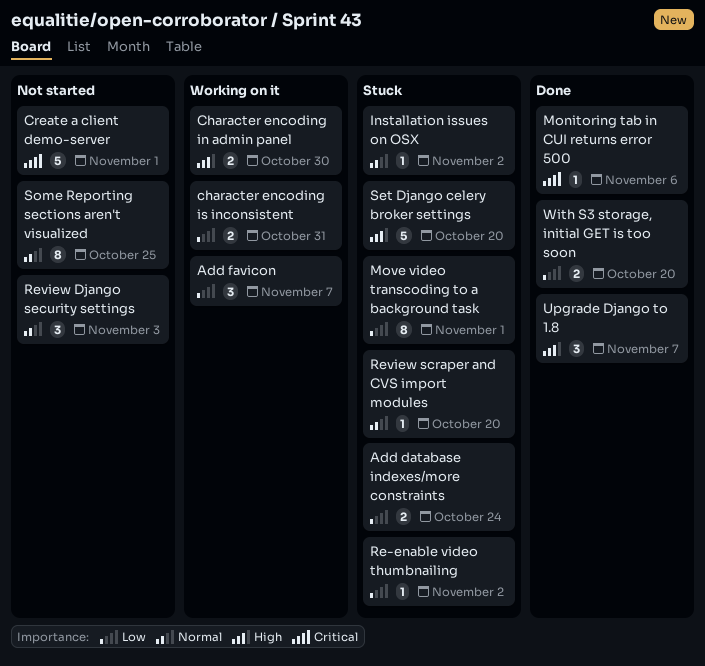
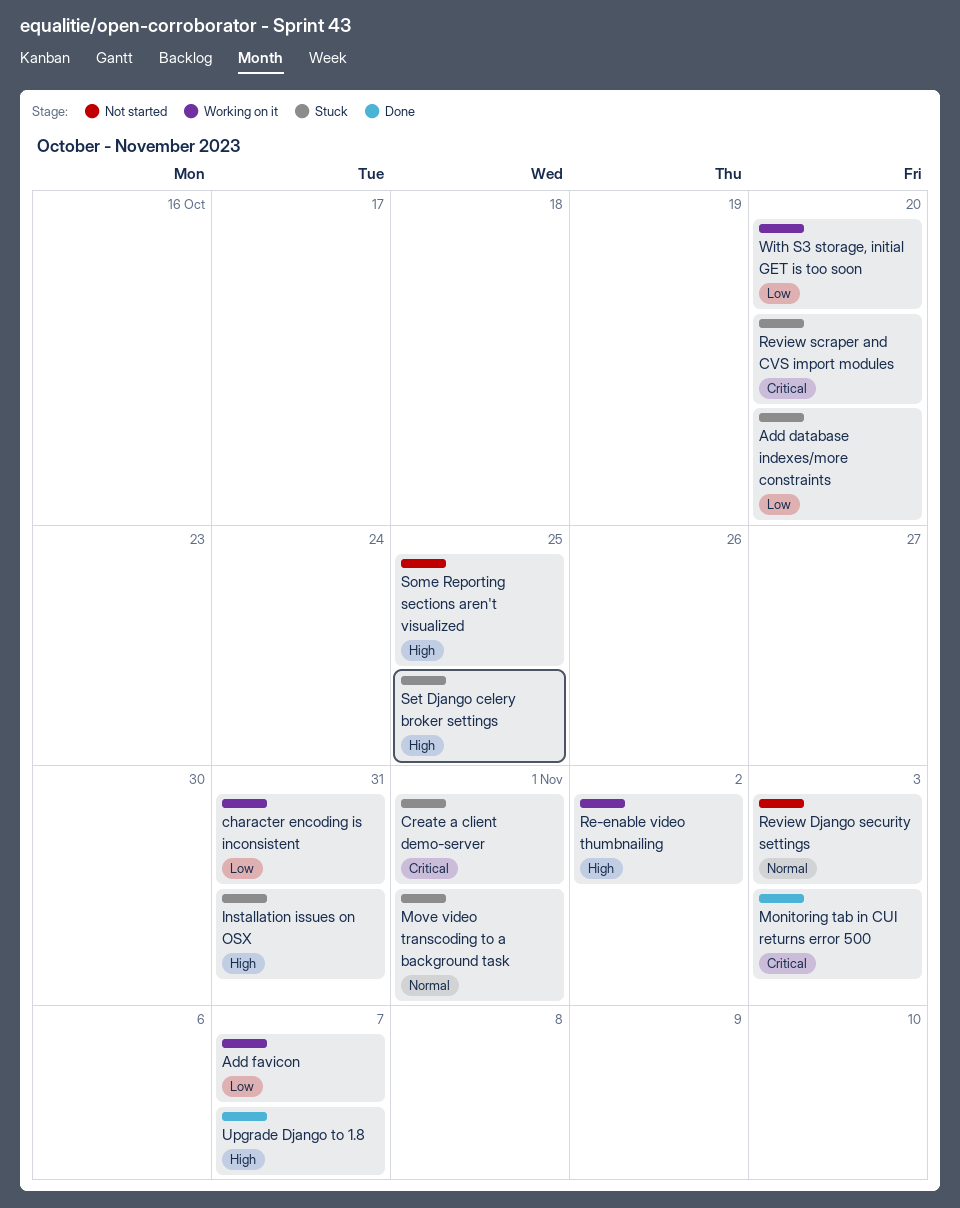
Add database indexes/more constraints, due: Oct 24 -> Oct 20
Character encoding in admin panel: present -> none
Create a client demo-server, status: Not started -> Stuck
Installation issues on OSX, priority: Normal -> High
Installation issues on OSX, due: Nov 2 -> Oct 31
Monitoring tab in CUI returns error 500, due: Nov 6 -> Nov 3
Move video transcoding to a background task, priority: Low -> Normal
Re-enable video thumbnailing, status: Stuck -> Working on it
Re-enable video thumbnailing, priority: Low -> High
Review scraper and CVS import modules, priority: Normal -> Critical
Set Django celery broker settings, due: Oct 20 -> Oct 25
Some Reporting sections aren't visualized, priority: Normal -> High
With S3 storage, initial GET is too soon, status: Done -> Working on it

